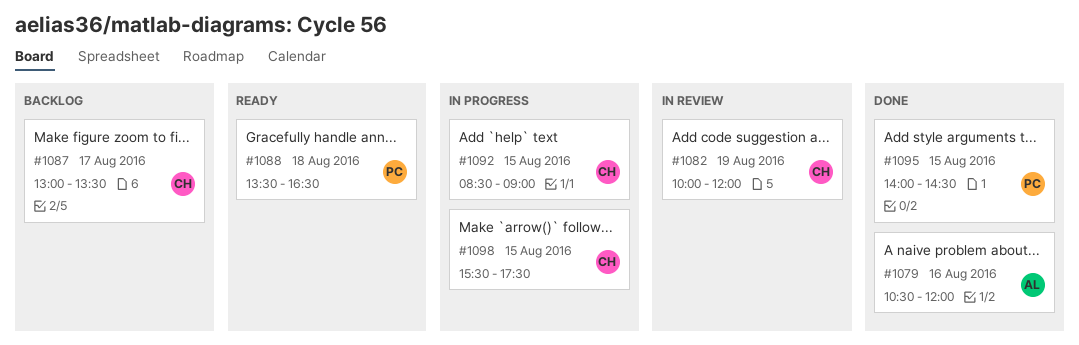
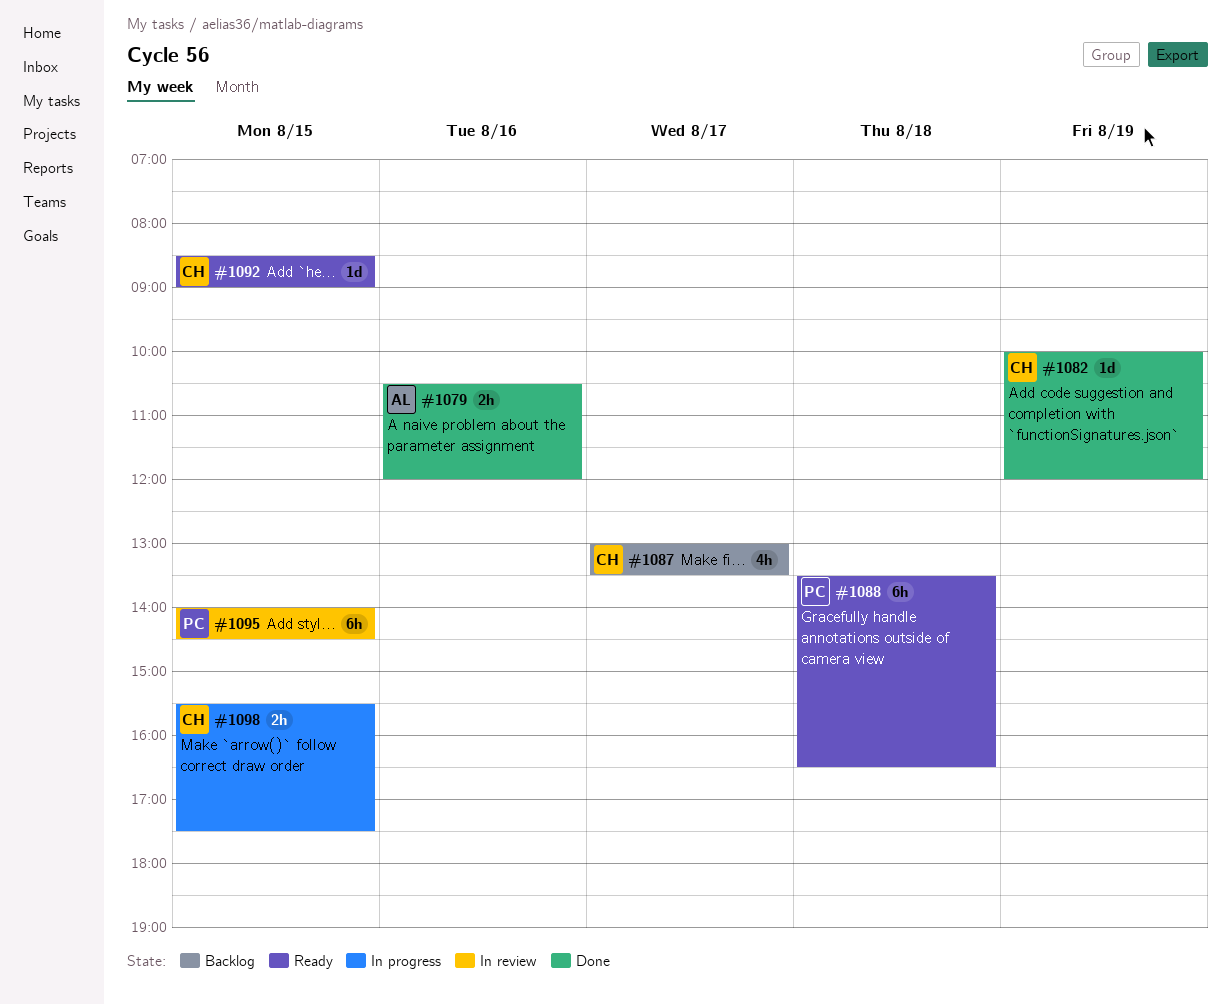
#1082, status: In review -> Done
#1092, status: In progress -> Ready
#1095, status: Done -> In review

